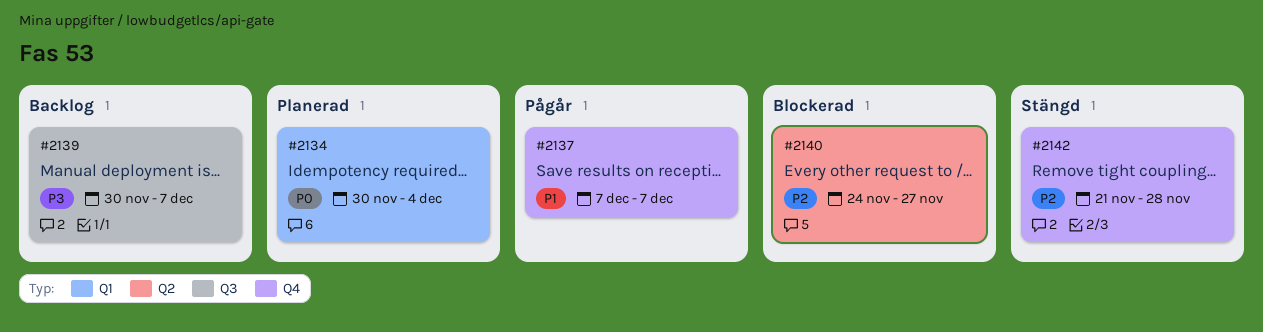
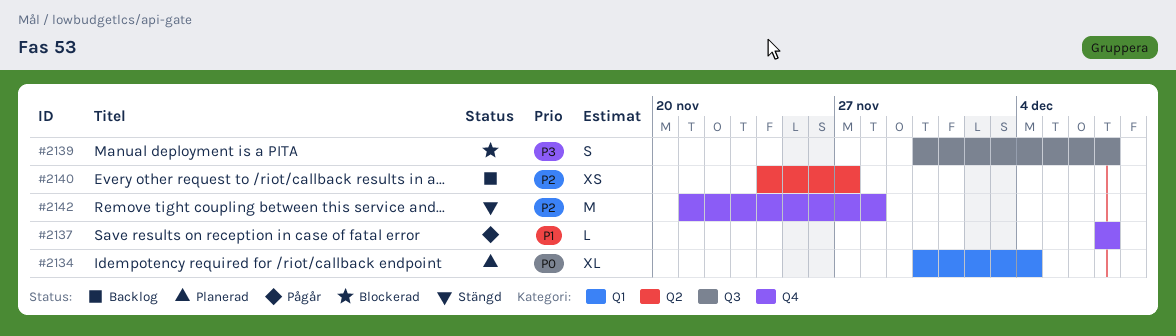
#2139, status: Backlog -> Blockerad
#2140, status: Blockerad -> Backlog

